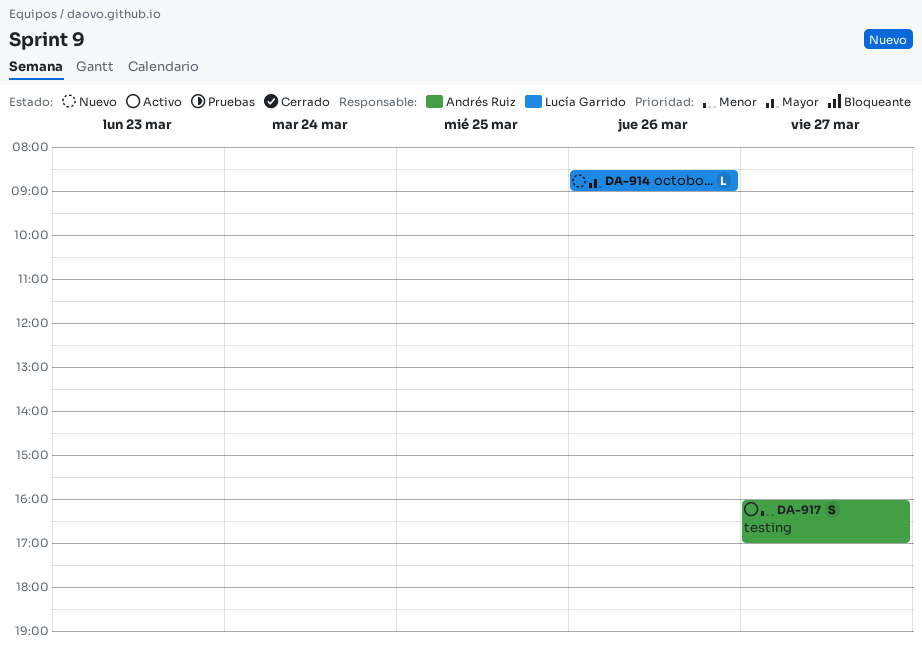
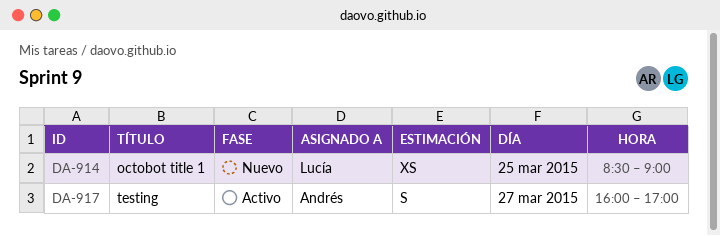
DA-914, estimate: L -> XS
DA-914, day: Mar 26 -> Mar 25

